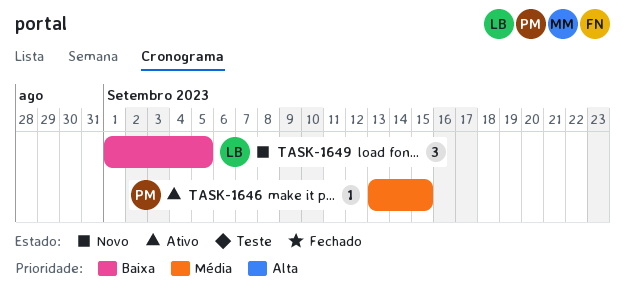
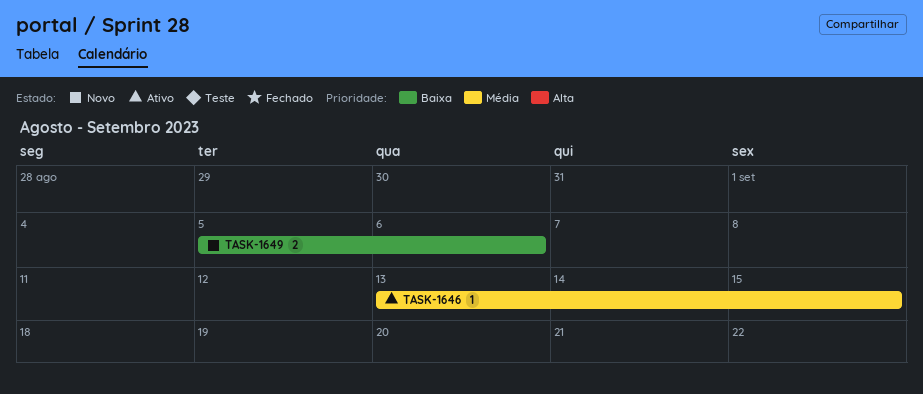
TASK-1649, estimate: 3 -> 2
TASK-1649, start: Sep 1 -> Sep 5
TASK-1649, due: Sep 5 -> Sep 6

